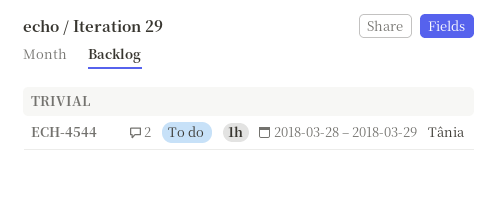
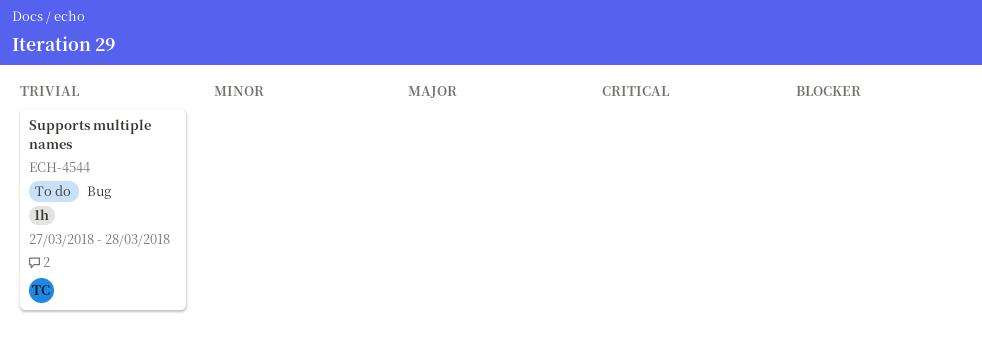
ECH-4544, start: Mar 28 -> Mar 27
ECH-4544, due: Mar 29 -> Mar 28

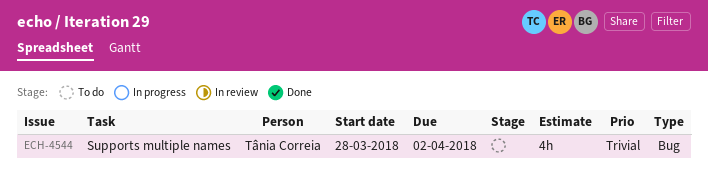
ECH-4544, estimate: 1h -> 4h
ECH-4544, start: Mar 27 -> Mar 28
ECH-4544, due: Mar 28 -> Apr 2

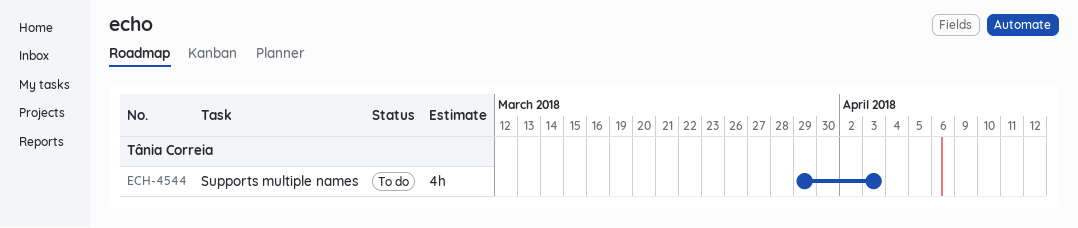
ECH-4544, start: Mar 28 -> Mar 29
ECH-4544, due: Apr 2 -> Apr 3

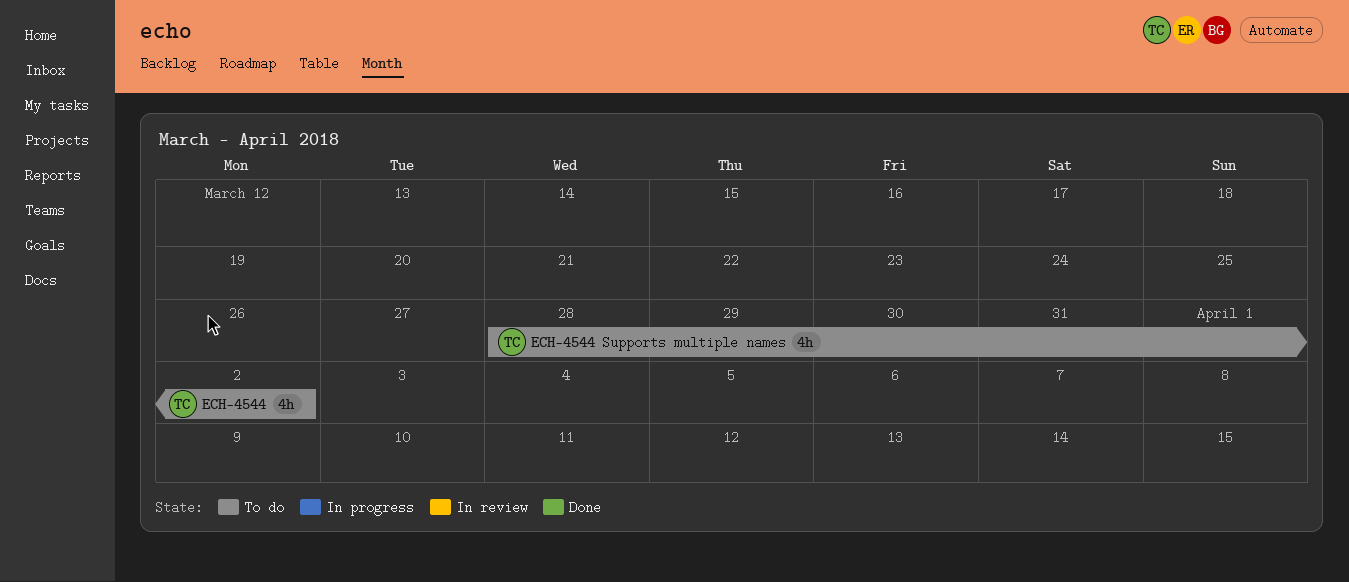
ECH-4544, start: Mar 29 -> Mar 28
ECH-4544, due: Apr 3 -> Apr 2

